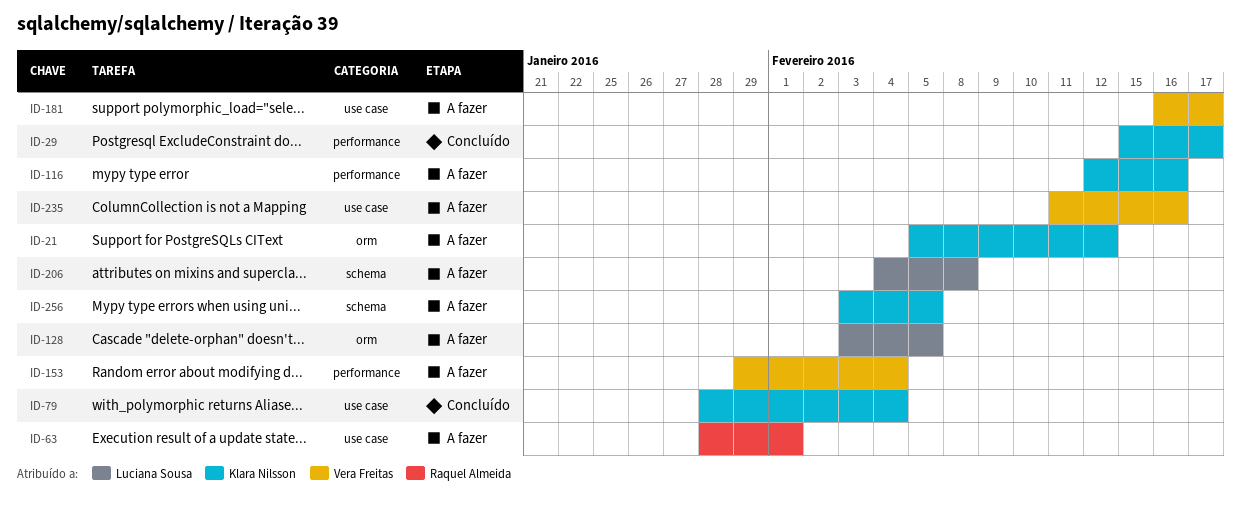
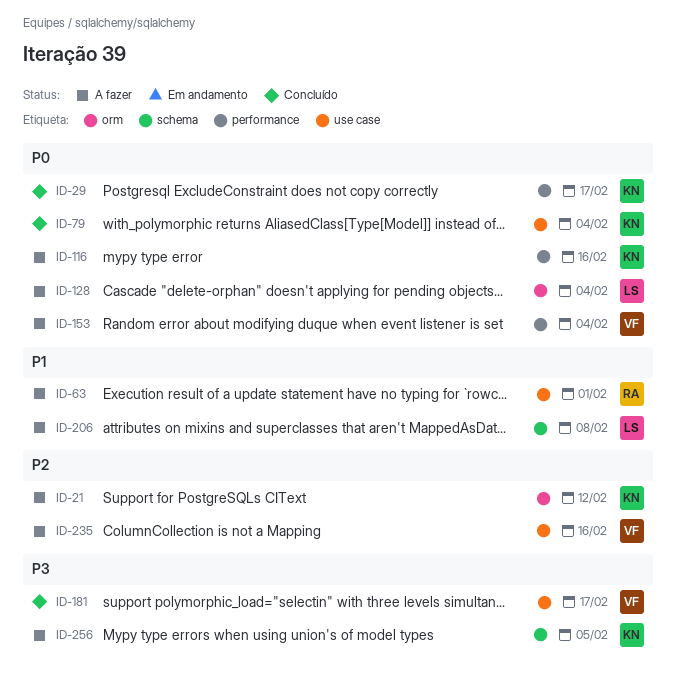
ID-128, due: Feb 5 -> Feb 4
ID-181, status: A fazer -> Concluído

